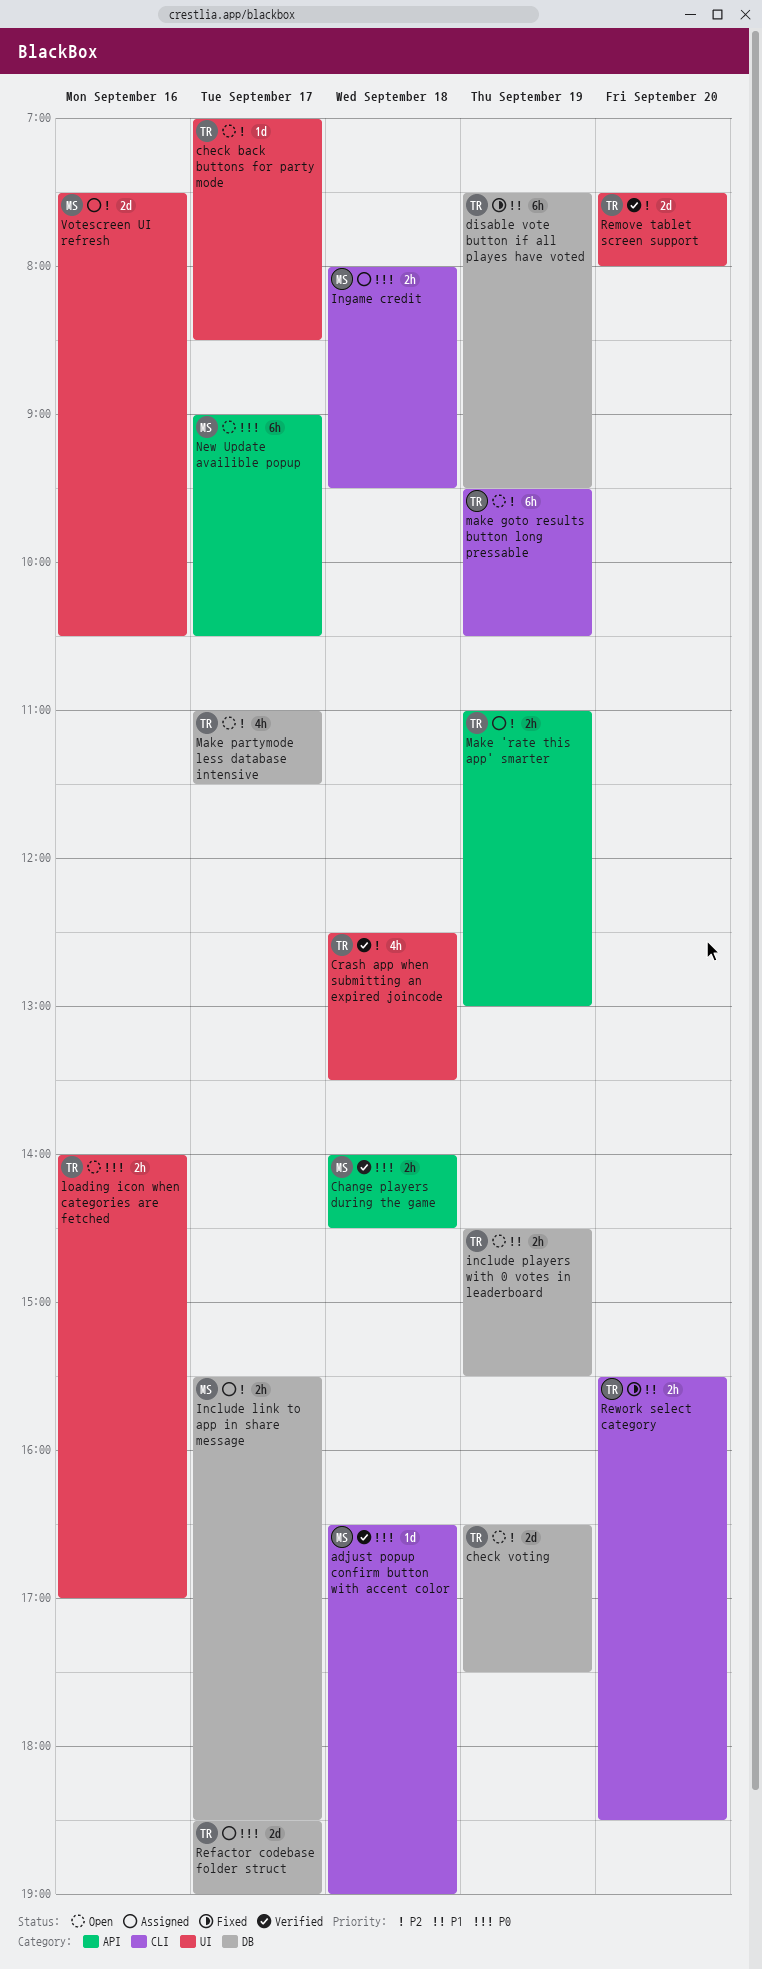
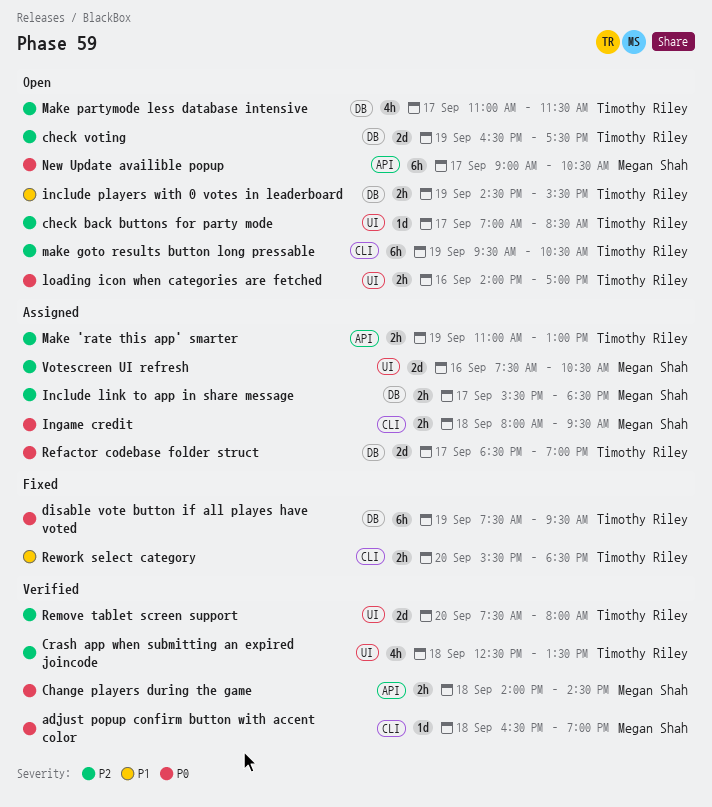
disable vote button if all playes have voted, priority: P1 -> P0

